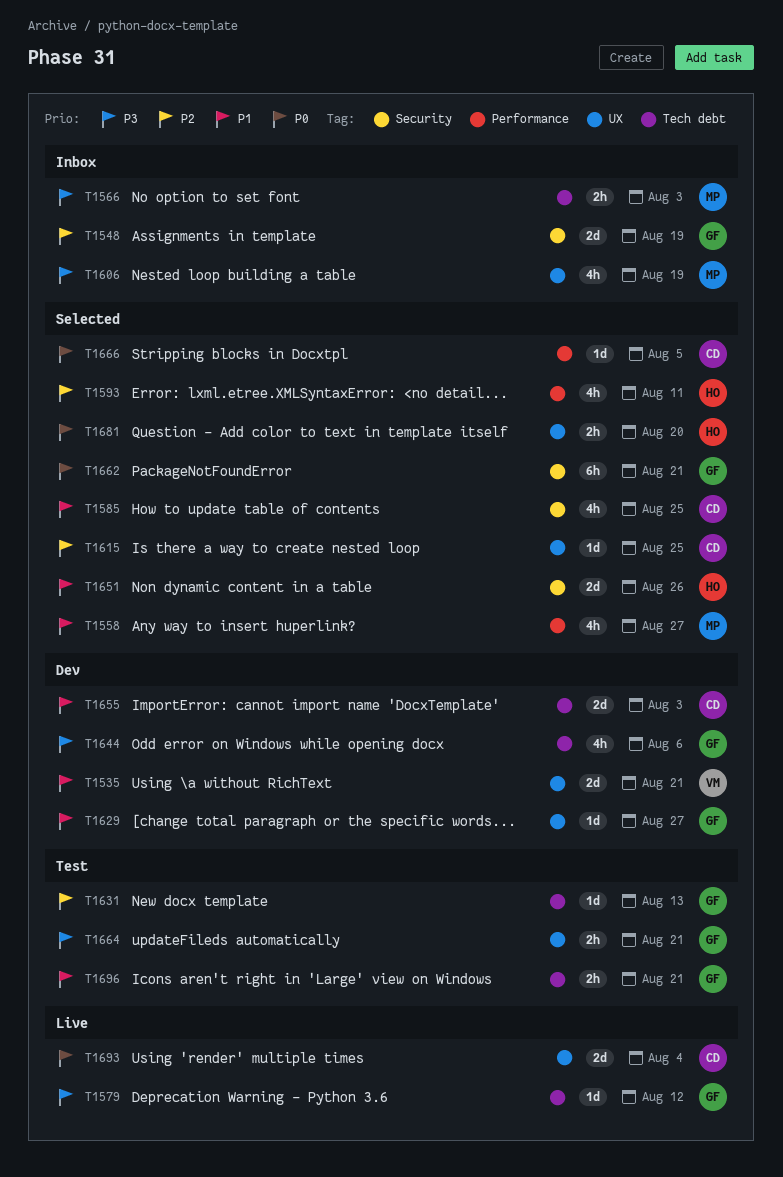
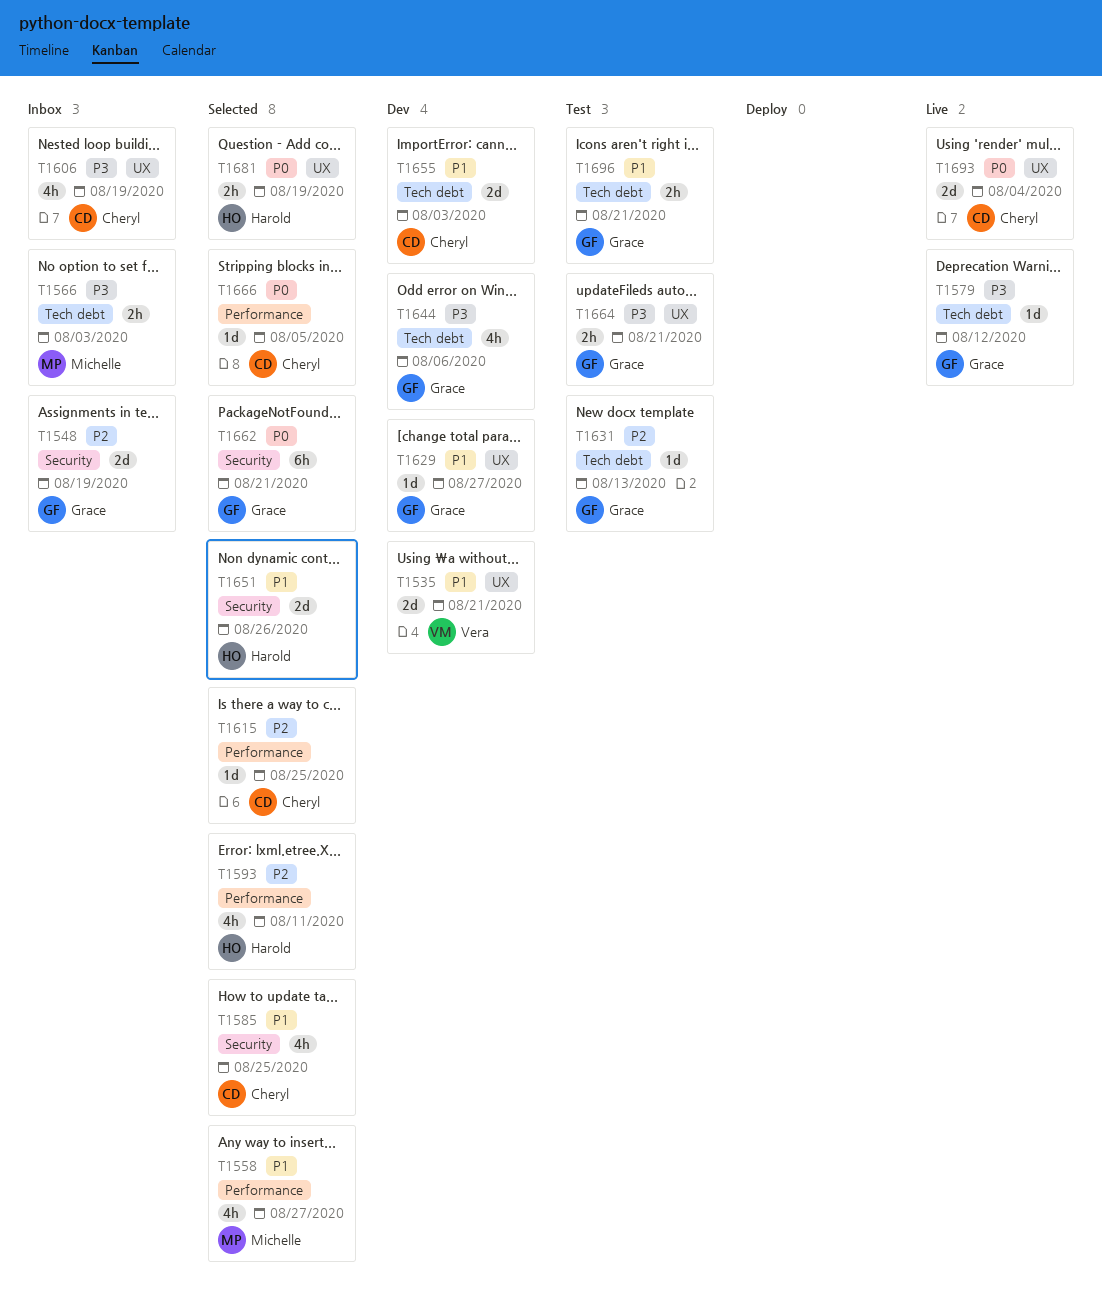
T1606, owner: Michelle -> Cheryl
T1615, label: UX -> Performance
T1681, due: Aug 20 -> Aug 19

